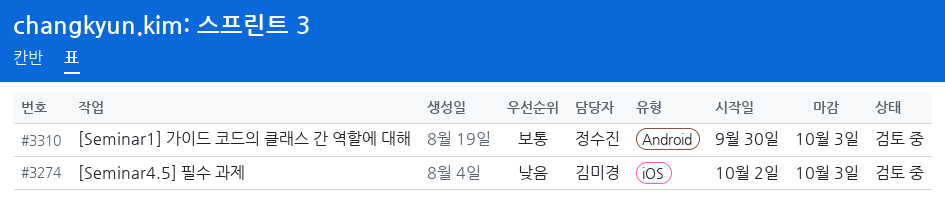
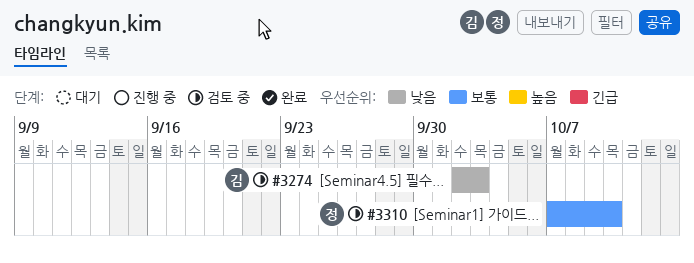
#3310, start: Sep 30 -> Oct 7
#3310, due: Oct 3 -> Oct 10

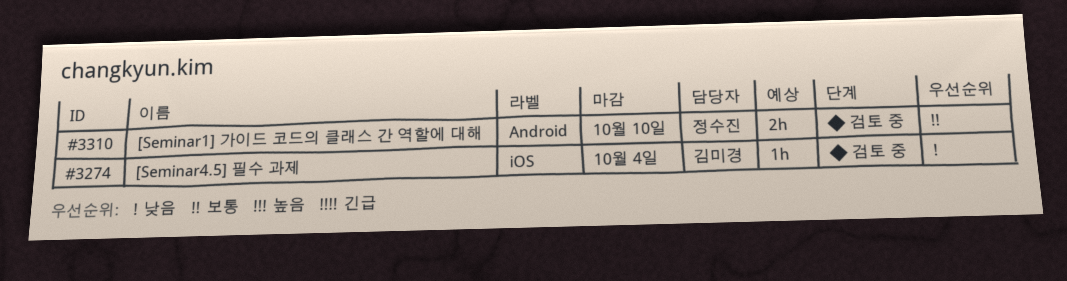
#3274, due: Oct 3 -> Oct 4

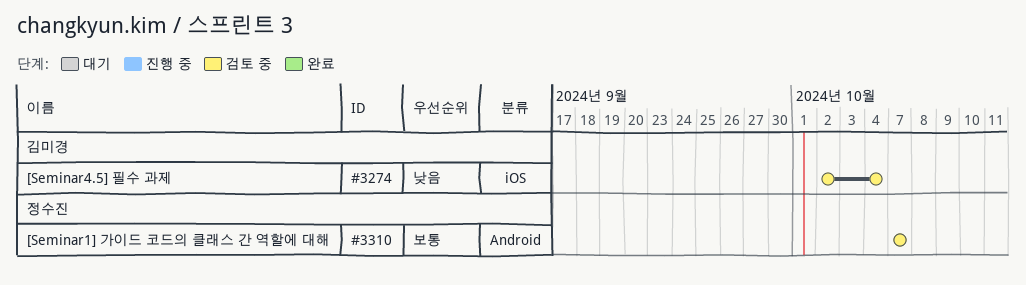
#3310, due: Oct 10 -> Oct 7

